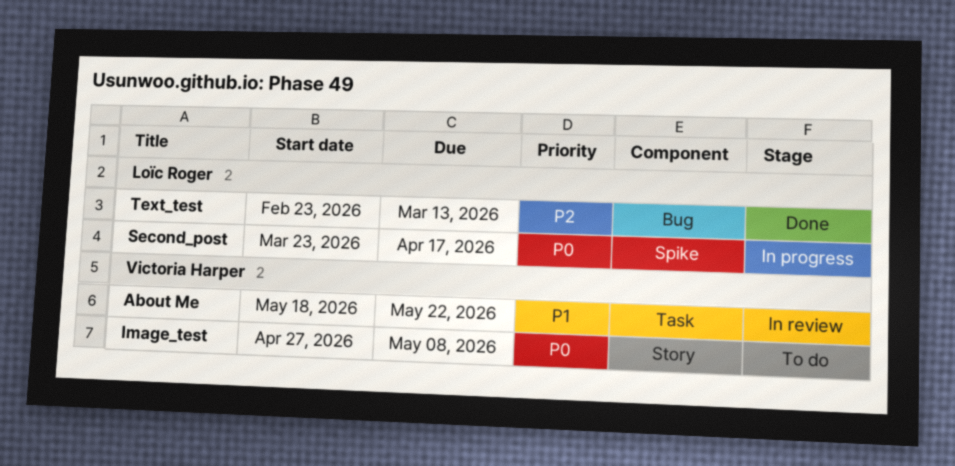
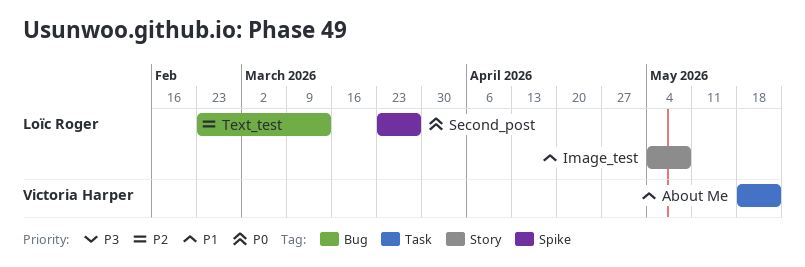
Image_test, owner: Victoria Harper -> Loïc Roger
Image_test, priority: P0 -> P1
Image_test, start: Apr 27 -> May 4
Second_post, due: Apr 17 -> Mar 27

